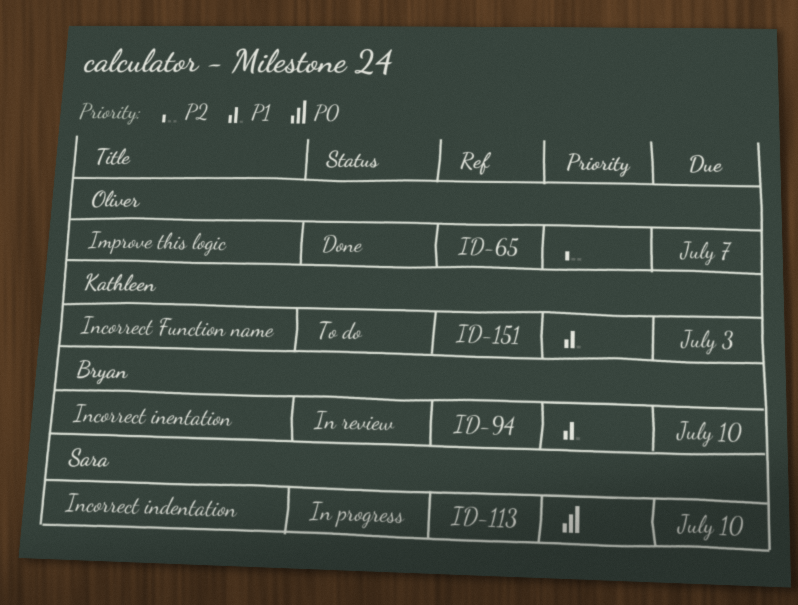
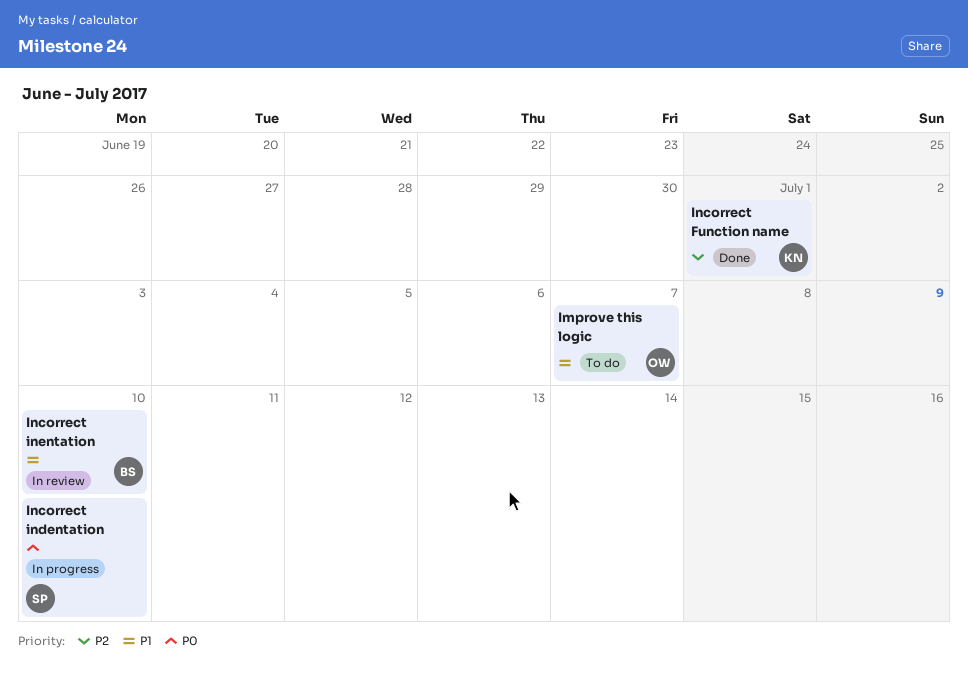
Improve this logic, status: Done -> To do
Improve this logic, priority: P2 -> P1
Incorrect Function name, status: To do -> Done
Incorrect Function name, priority: P1 -> P2
Incorrect Function name, due: Jul 3 -> Jul 1

